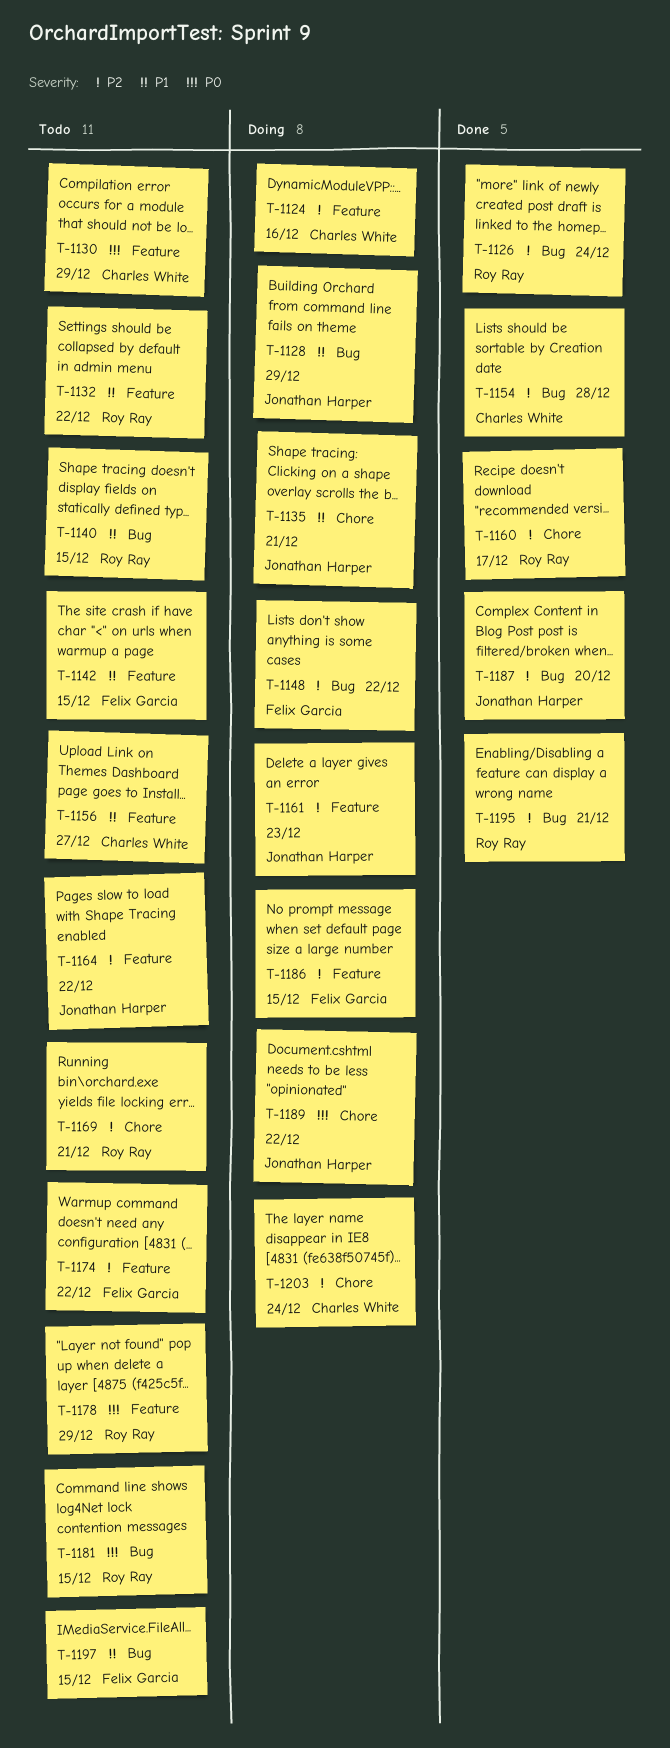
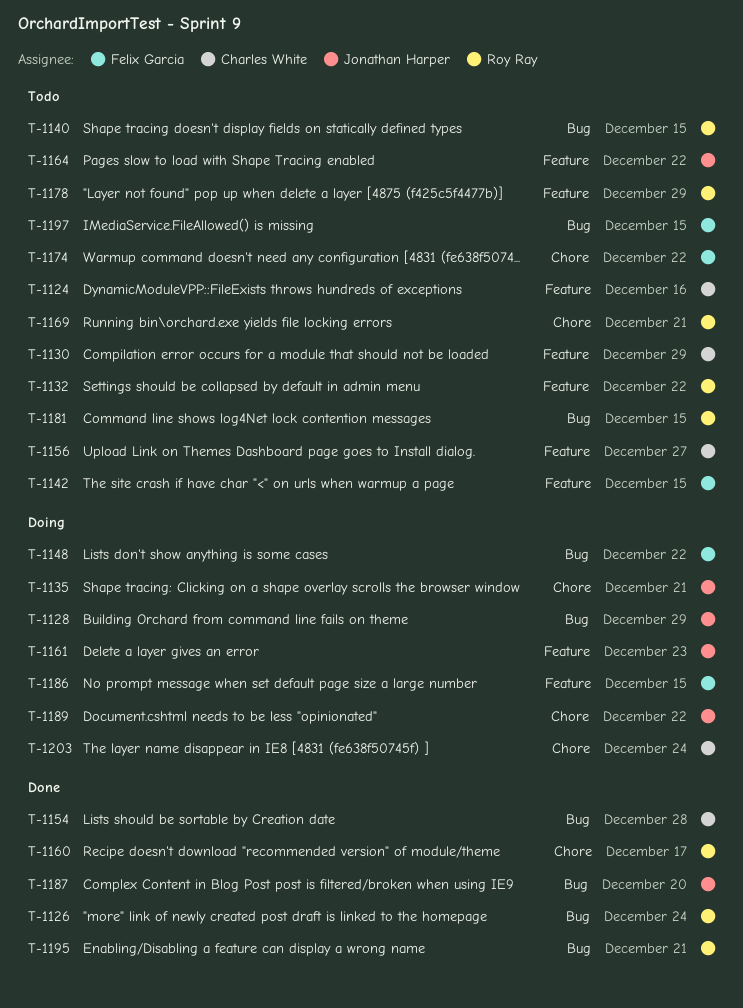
T-1124, status: Doing -> Todo
T-1174, label: Feature -> Chore

